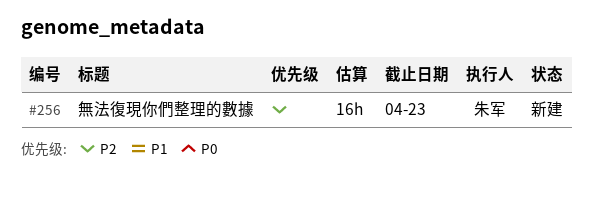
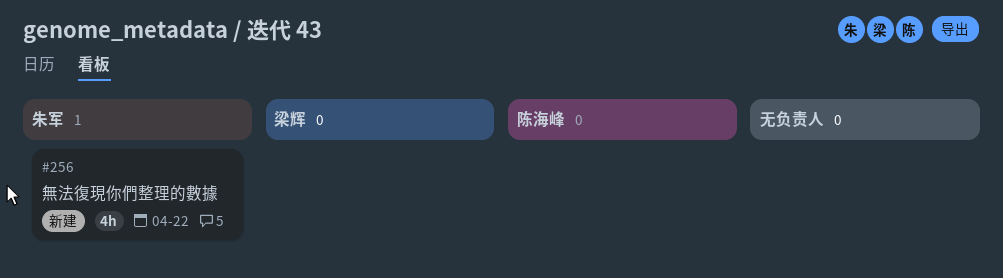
#256, estimate: 16h -> 4h
#256, due: Apr 23 -> Apr 22

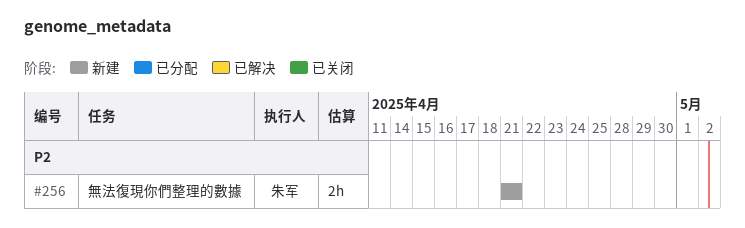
#256, estimate: 4h -> 2h
#256, due: Apr 22 -> Apr 21

